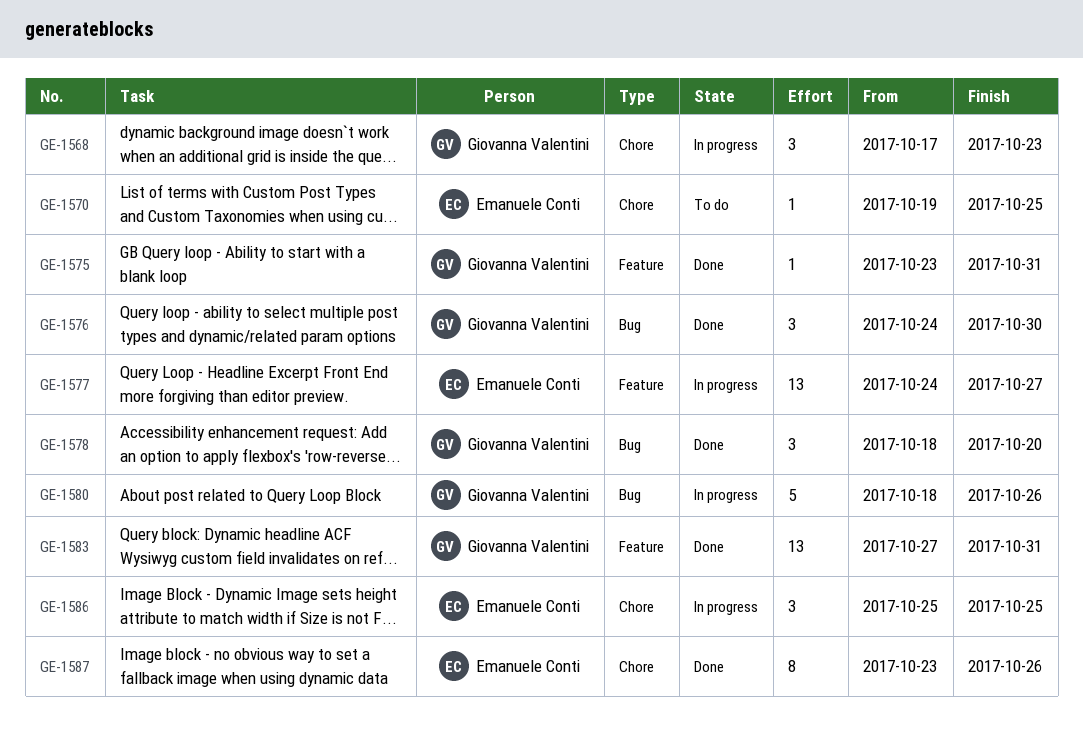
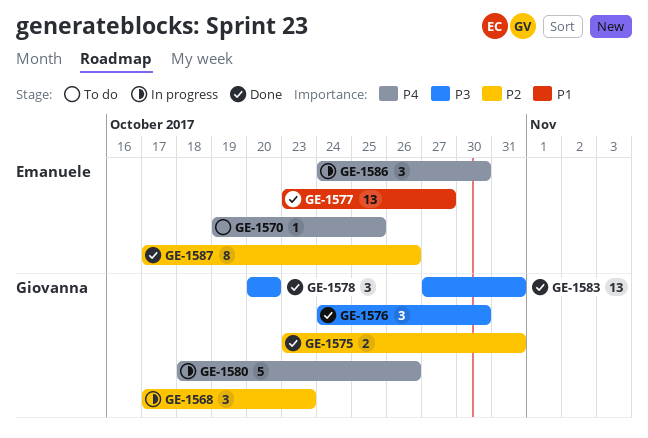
GE-1575, estimate: 1 -> 2
GE-1577, status: In progress -> Done
GE-1577, start: Oct 24 -> Oct 23
GE-1578, start: Oct 18 -> Oct 20
GE-1586, start: Oct 25 -> Oct 24
GE-1586, due: Oct 25 -> Oct 30
GE-1587, start: Oct 23 -> Oct 17

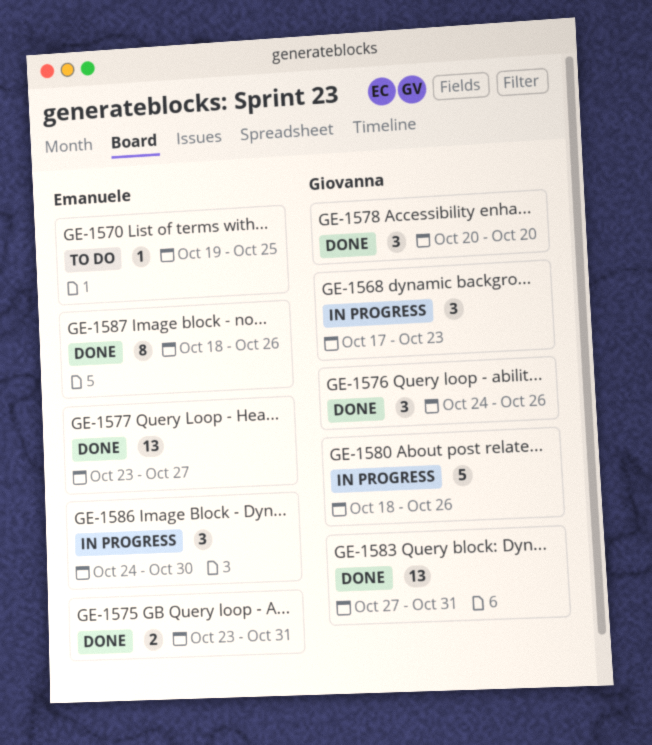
GE-1575, owner: Giovanna -> Emanuele
GE-1576, due: Oct 30 -> Oct 26
GE-1587, start: Oct 17 -> Oct 18

